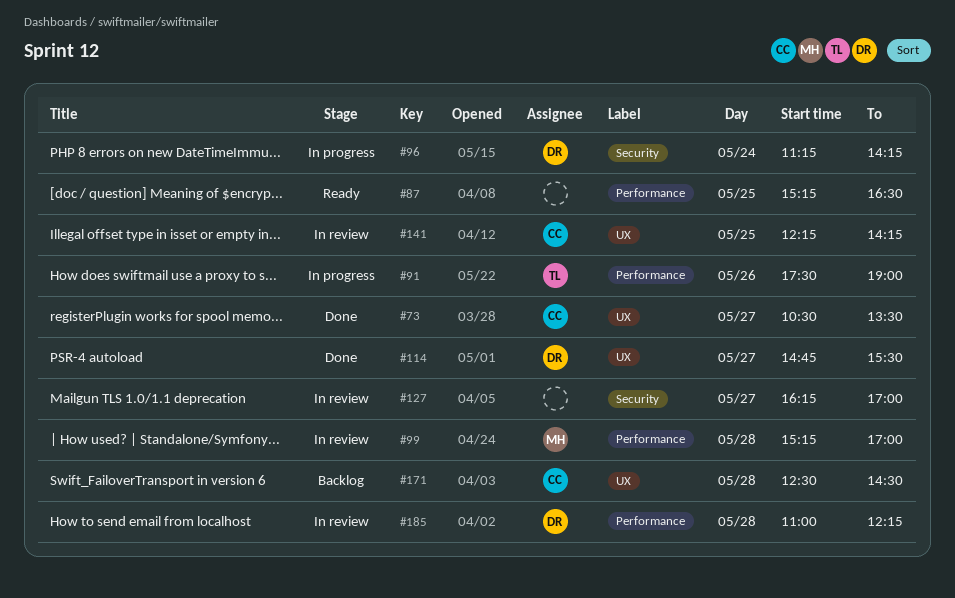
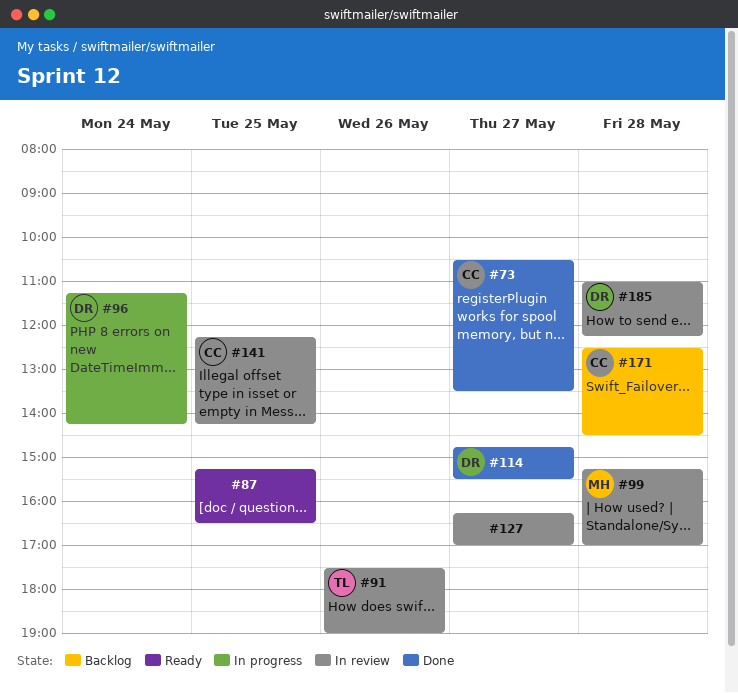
#91, status: In progress -> In review

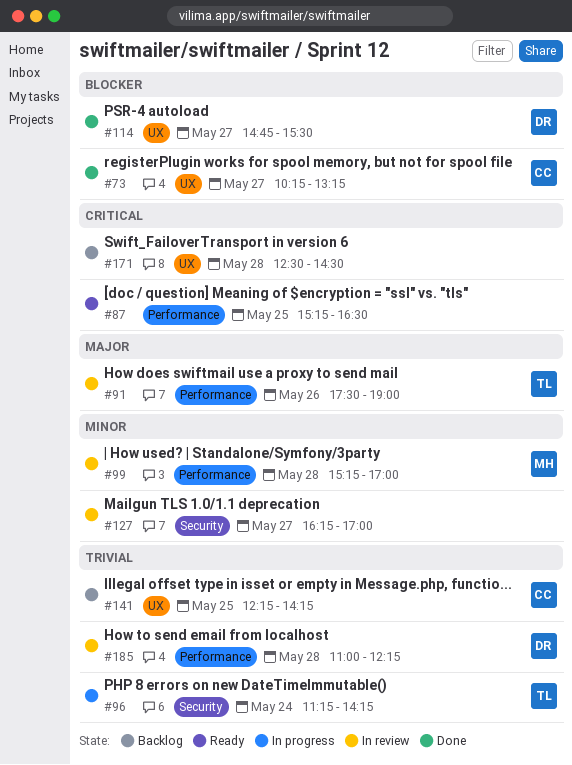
#73, begins: 10:30 -> 10:15
#73, ends: 13:30 -> 13:15
#96, owner: DR -> TL
#141, status: In review -> Backlog
#171, owner: CC -> none

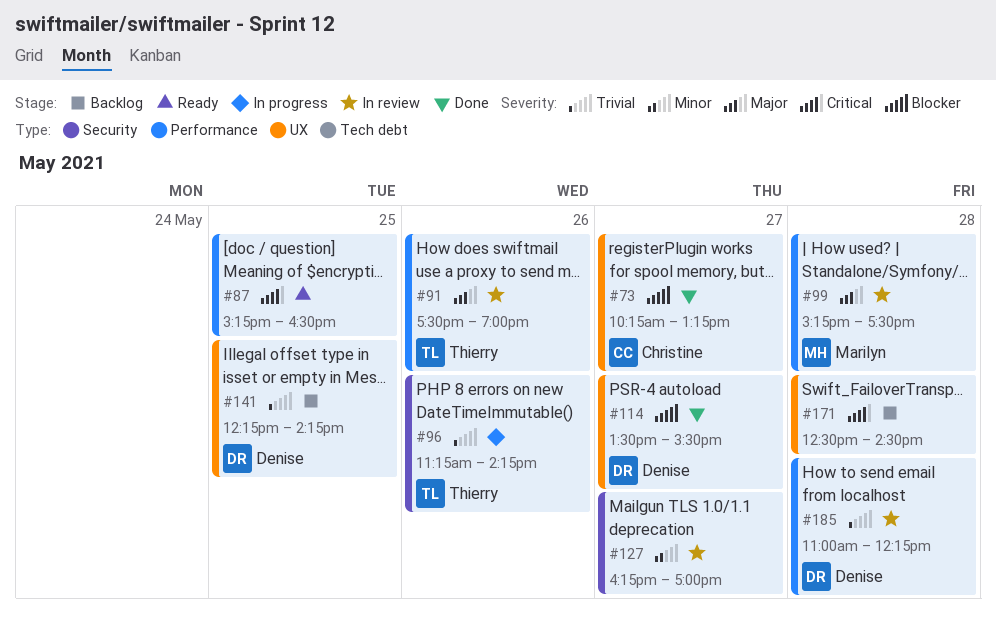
#96, day: May 24 -> May 26
#99, priority: Minor -> Major
#99, ends: 17:00 -> 17:30
#114, begins: 14:45 -> 13:30
#141, owner: Christine -> Denise

